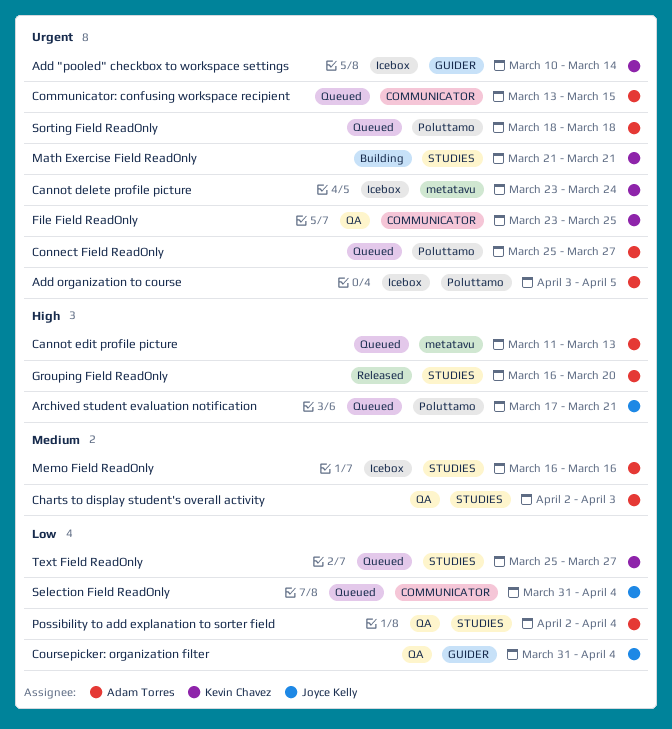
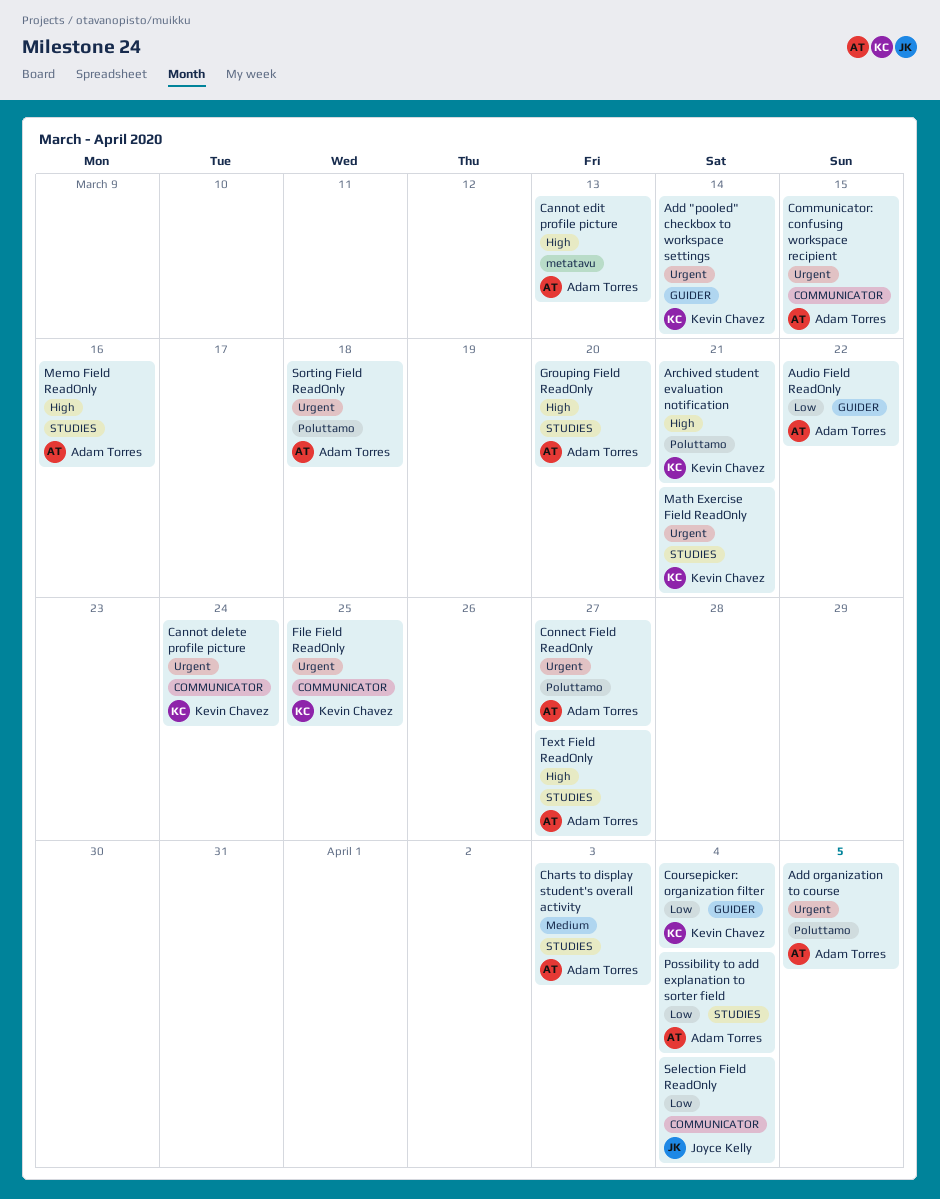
Archived student evaluation notification, owner: Joyce Kelly -> Kevin Chavez
Audio Field ReadOnly: none -> present
Cannot delete profile picture, label: metatavu -> COMMUNICATOR
Coursepicker: organization filter, owner: Joyce Kelly -> Kevin Chavez
Memo Field ReadOnly, priority: Medium -> High
Text Field ReadOnly, owner: Kevin Chavez -> Adam Torres
Text Field ReadOnly, priority: Low -> High

